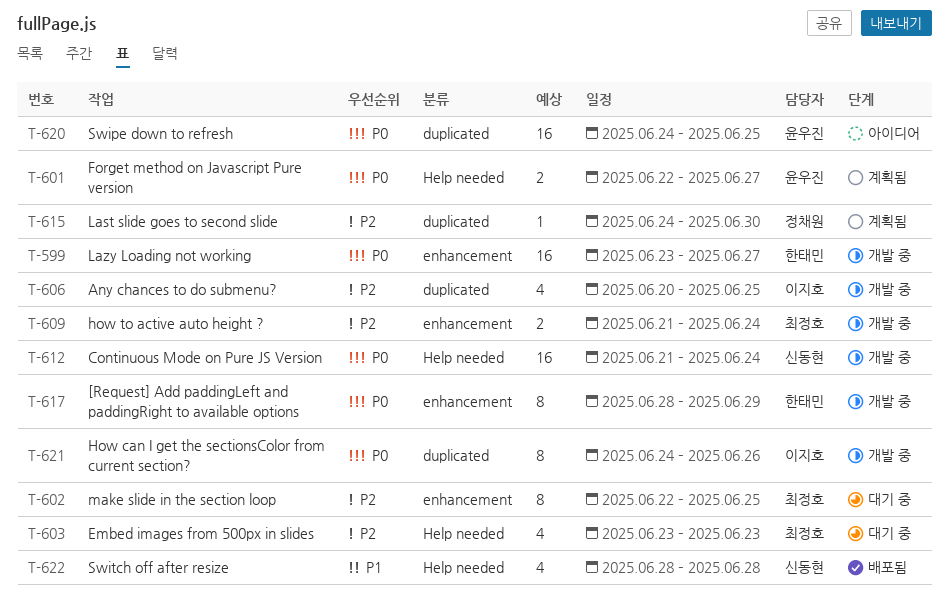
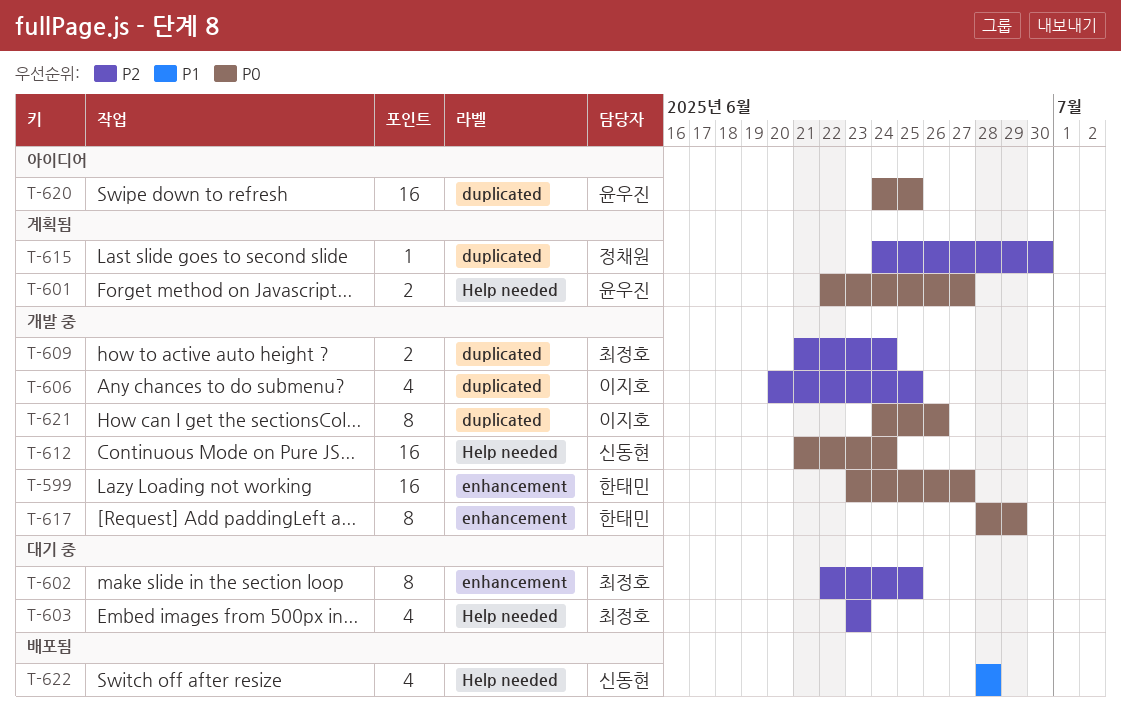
T-609, label: enhancement -> duplicated

